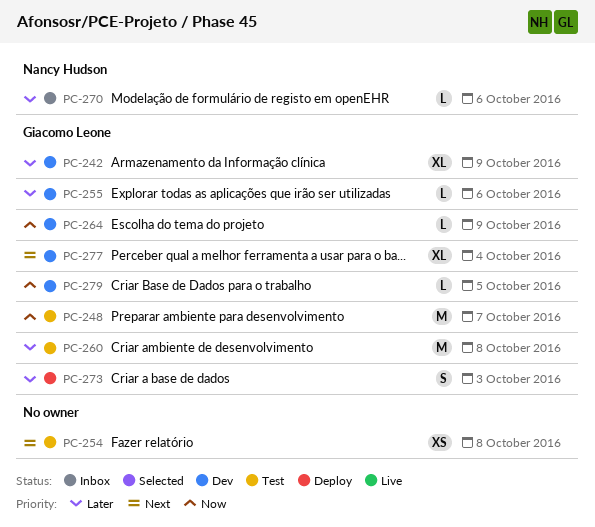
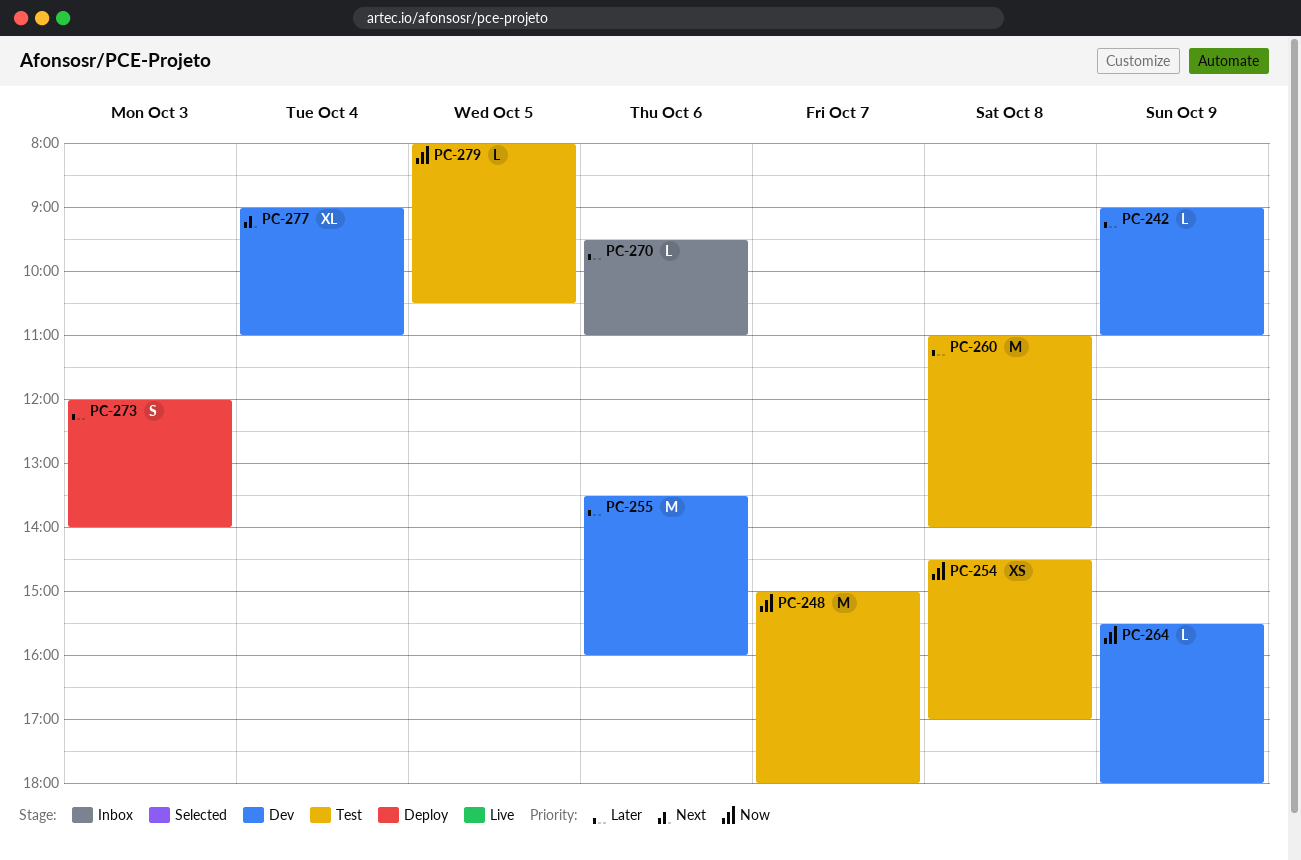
PC-242, estimate: XL -> L
PC-254, priority: Next -> Now
PC-255, estimate: L -> M
PC-279, status: Dev -> Test

